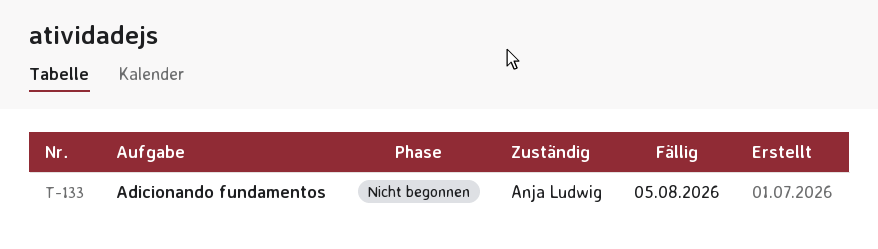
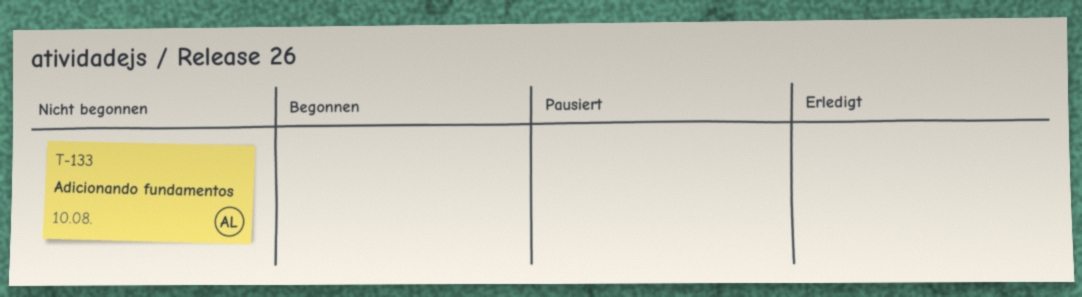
T-133, due: Aug 5 -> Aug 10

